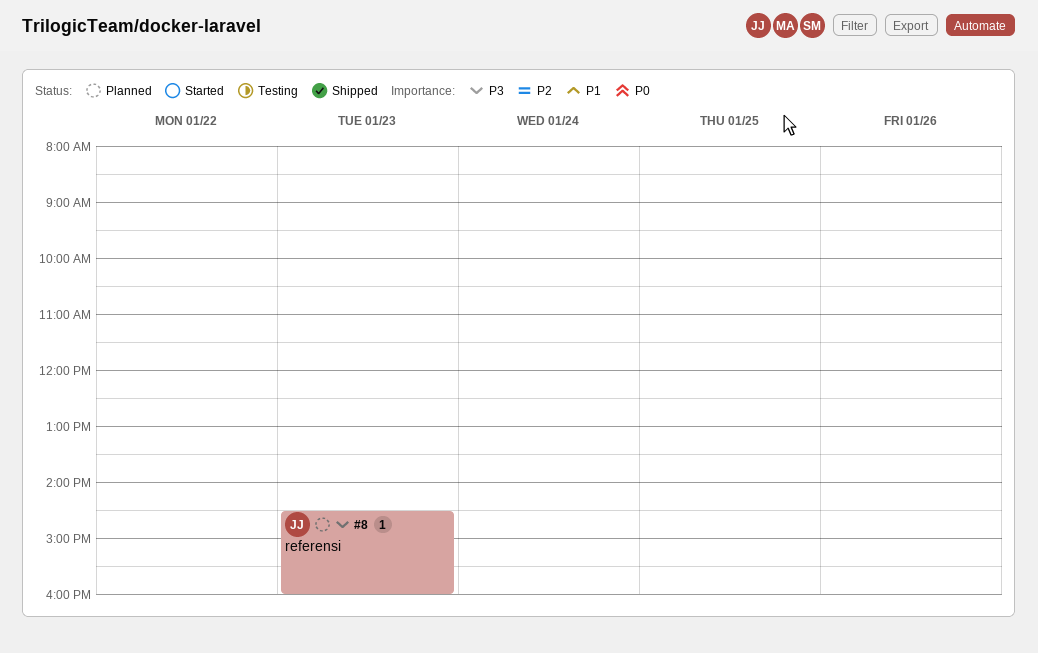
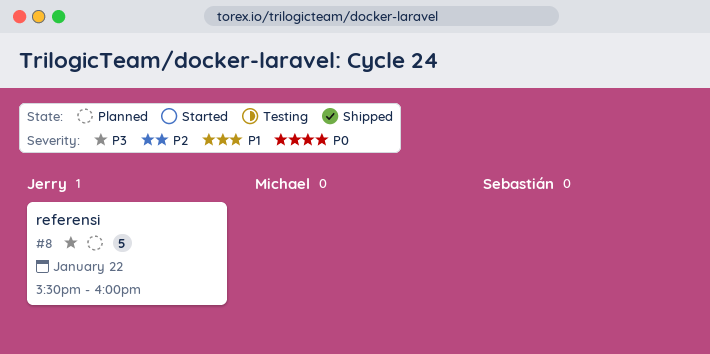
#8, estimate: 1 -> 5
#8, day: Jan 23 -> Jan 22
#8, begins: 14:30 -> 15:30

